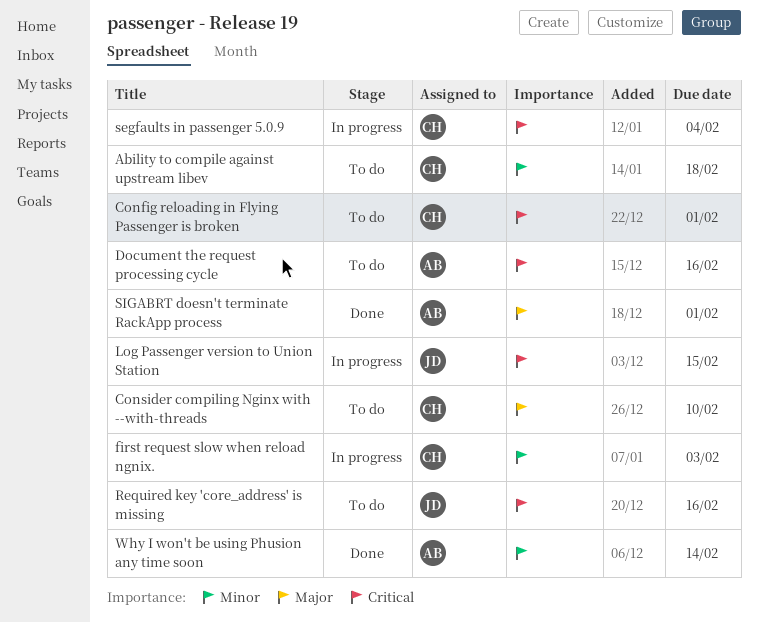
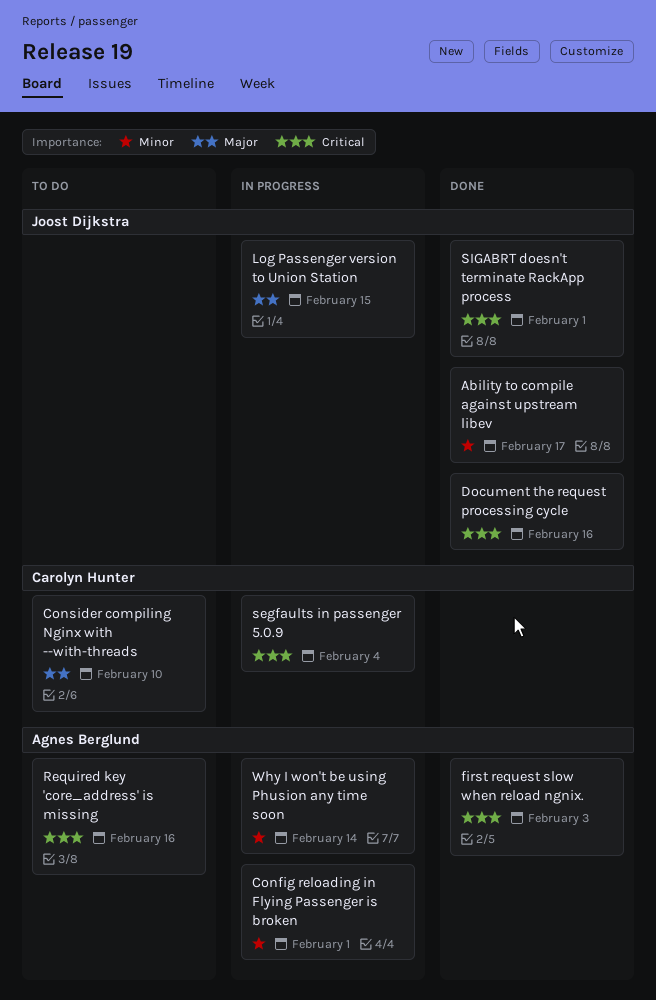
Ability to compile against upstream libev, status: To do -> Done
Ability to compile against upstream libev, owner: Carolyn Hunter -> Joost Dijkstra
Ability to compile against upstream libev, due: Feb 18 -> Feb 17
Config reloading in Flying Passenger is broken, status: To do -> In progress
Config reloading in Flying Passenger is broken, owner: Carolyn Hunter -> Agnes Berglund
Config reloading in Flying Passenger is broken, priority: Critical -> Minor
Document the request processing cycle, status: To do -> Done
Document the request processing cycle, owner: Agnes Berglund -> Joost Dijkstra
first request slow when reload ngnix., status: In progress -> Done
first request slow when reload ngnix., owner: Carolyn Hunter -> Agnes Berglund
first request slow when reload ngnix., priority: Minor -> Critical
Log Passenger version to Union Station, priority: Critical -> Major
Required key 'core_address' is missing, owner: Joost Dijkstra -> Agnes Berglund
SIGABRT doesn't terminate RackApp process, owner: Agnes Berglund -> Joost Dijkstra
SIGABRT doesn't terminate RackApp process, priority: Major -> Critical
Why I won't be using Phusion any time soon, status: Done -> In progress

